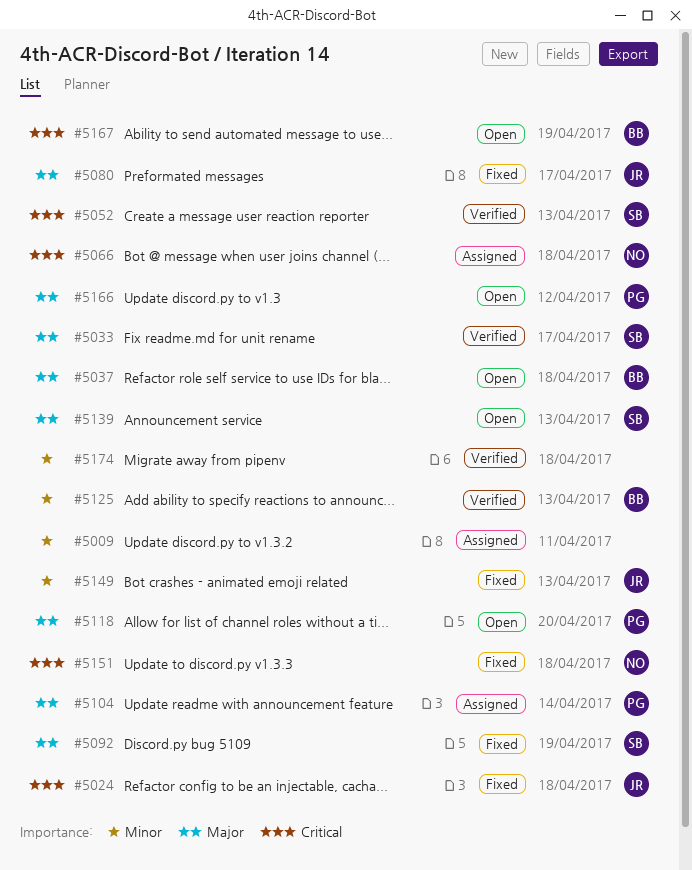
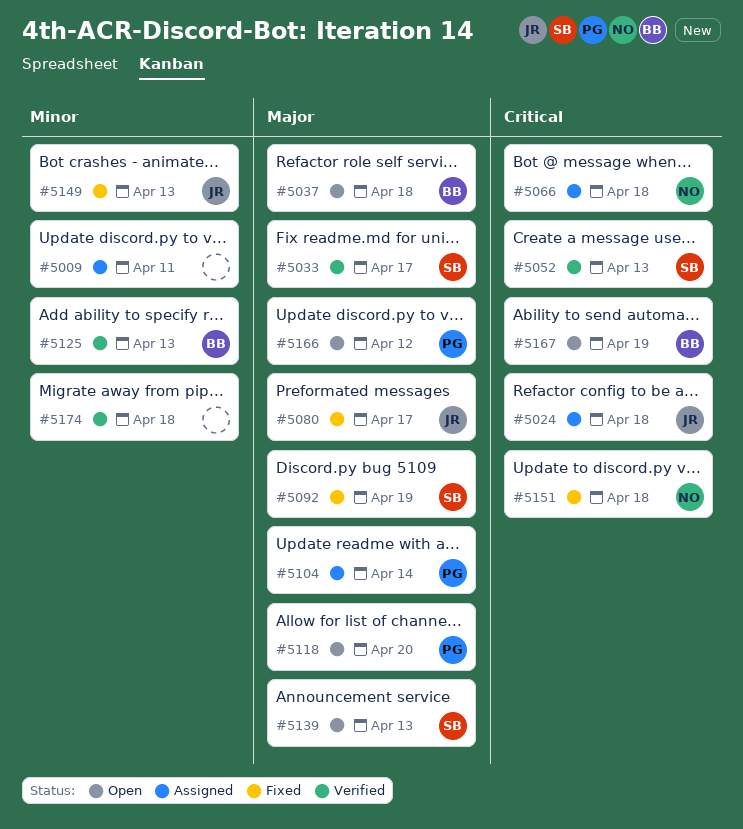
#5024, status: Fixed -> Assigned

